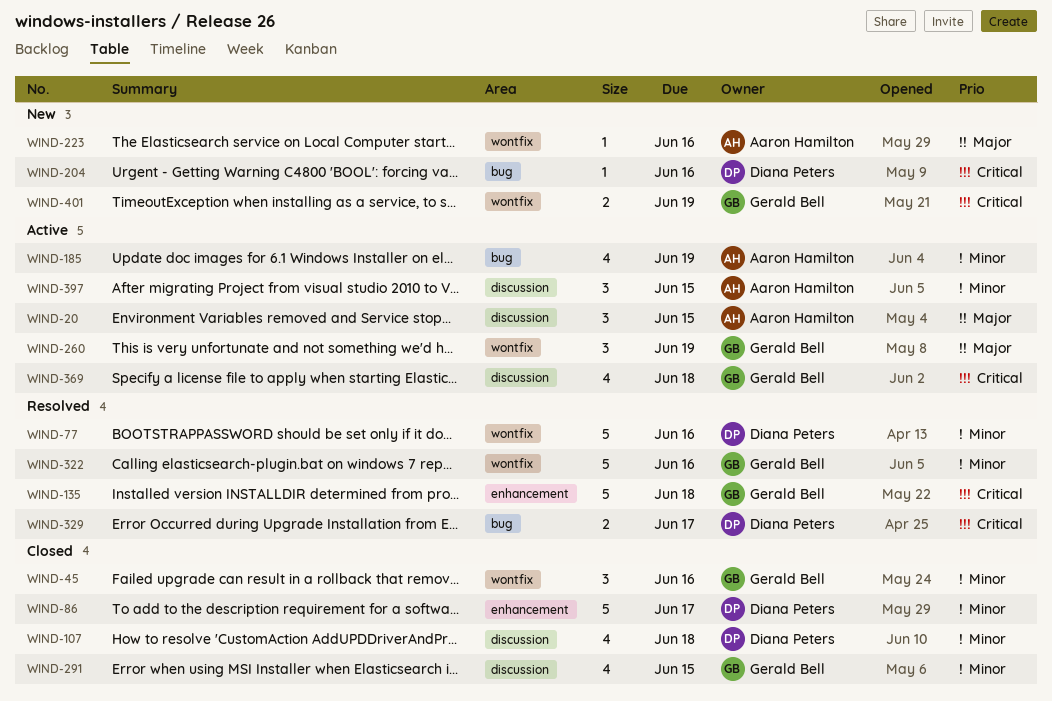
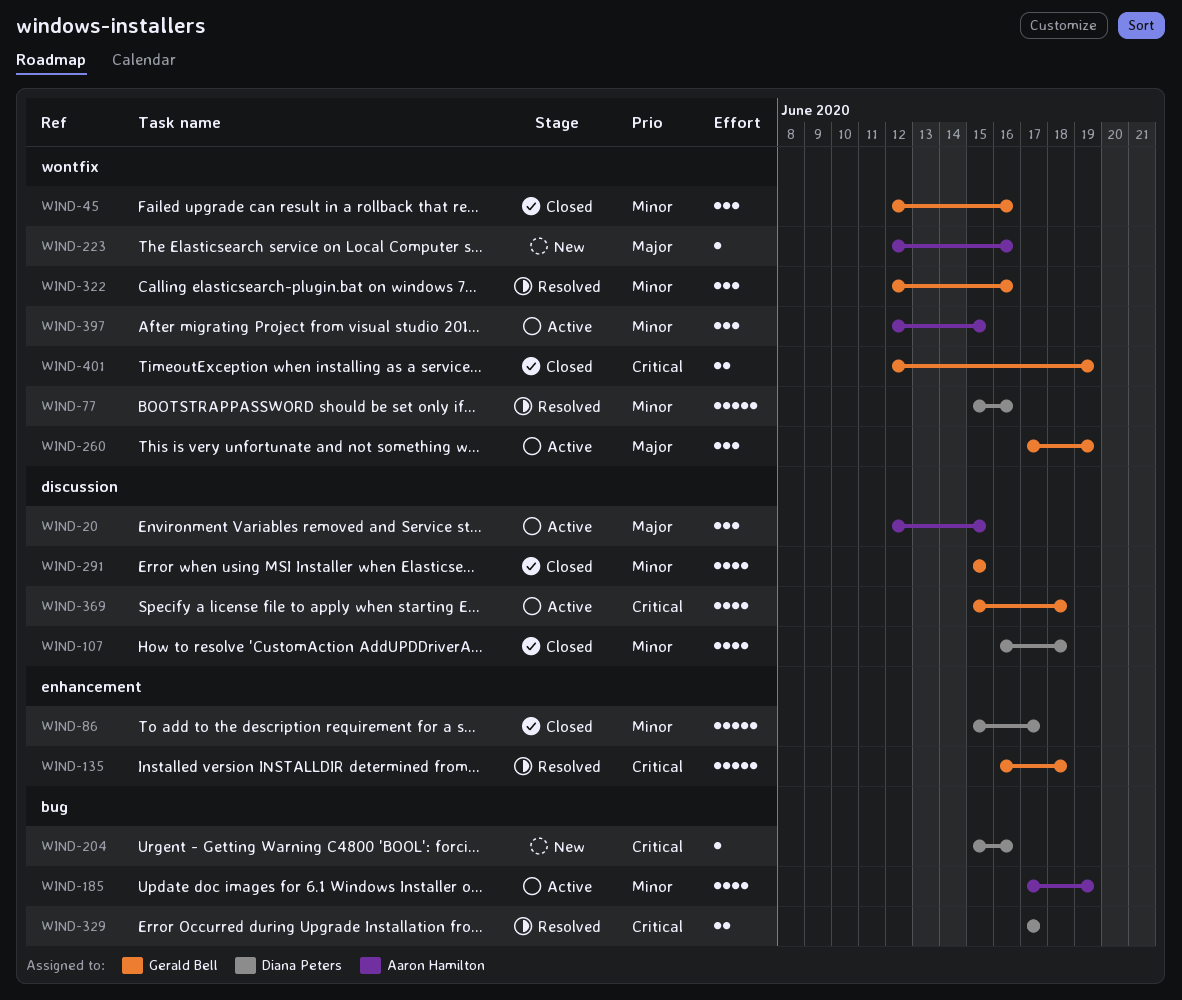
WIND-322, estimate: 5 -> 3
WIND-397, label: discussion -> wontfix
WIND-401, status: New -> Closed

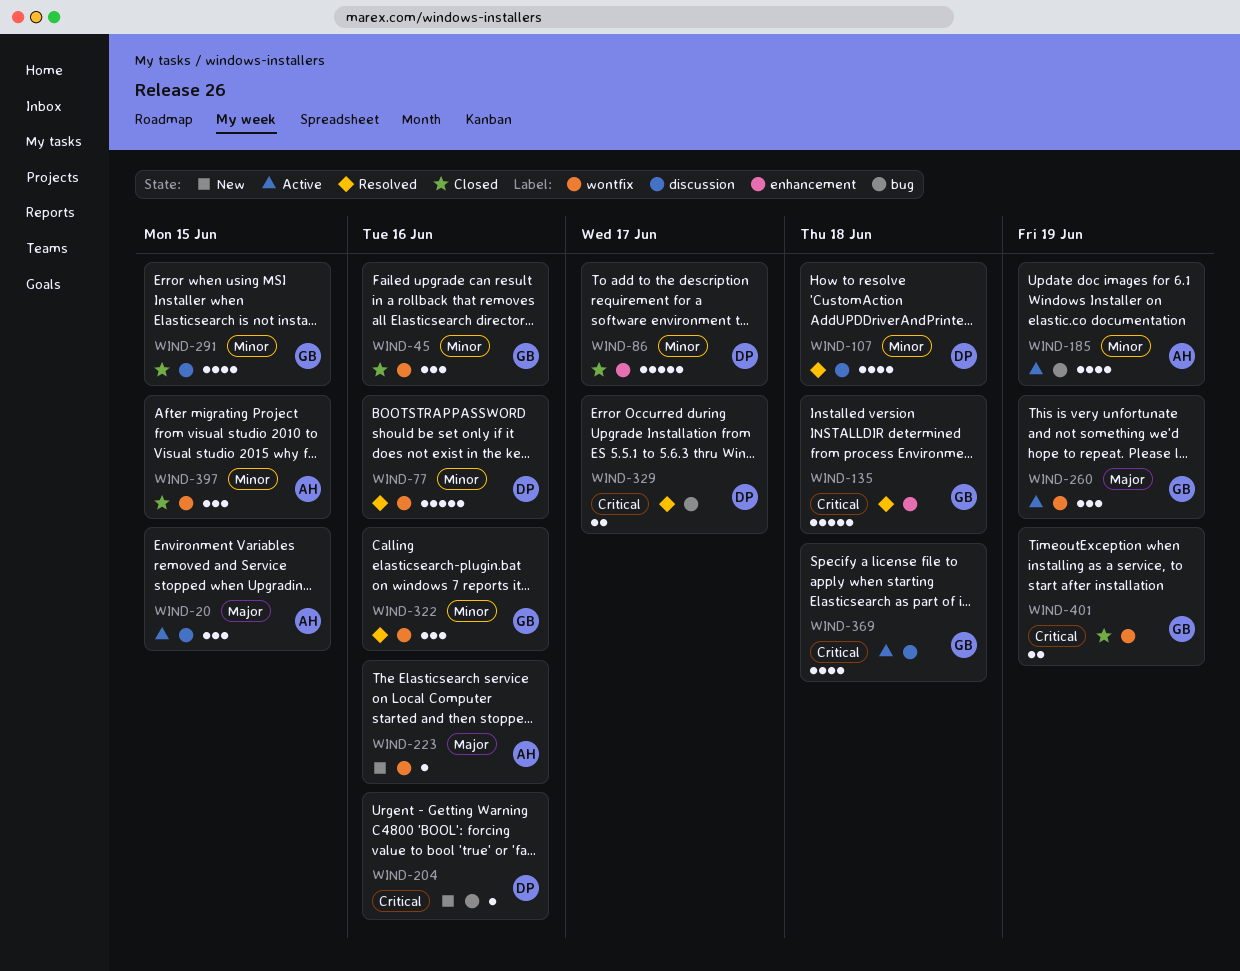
WIND-107, status: Closed -> Resolved
WIND-397, status: Active -> Closed

